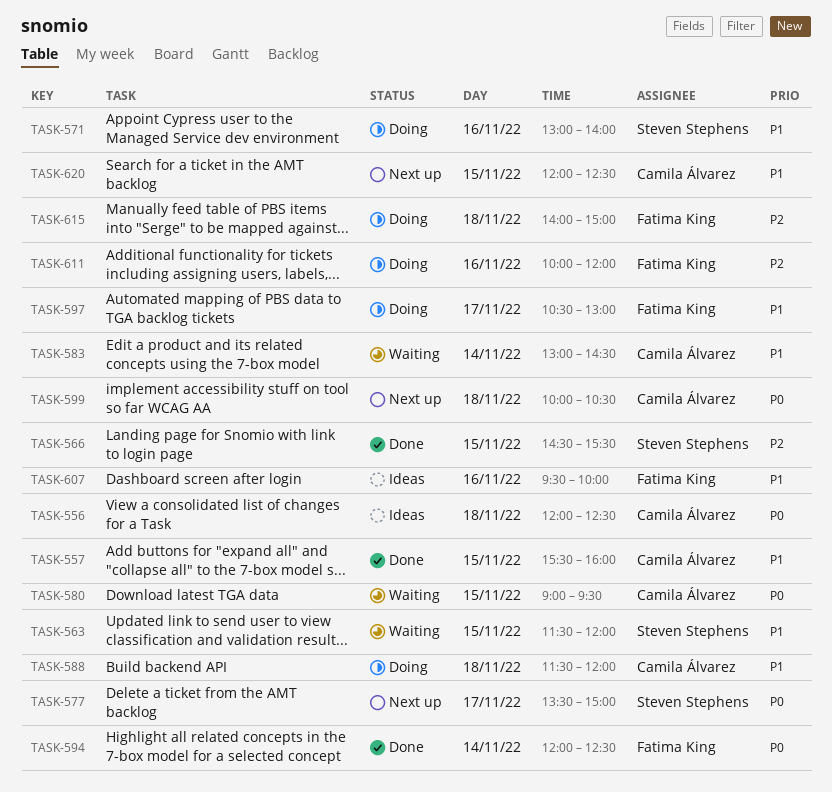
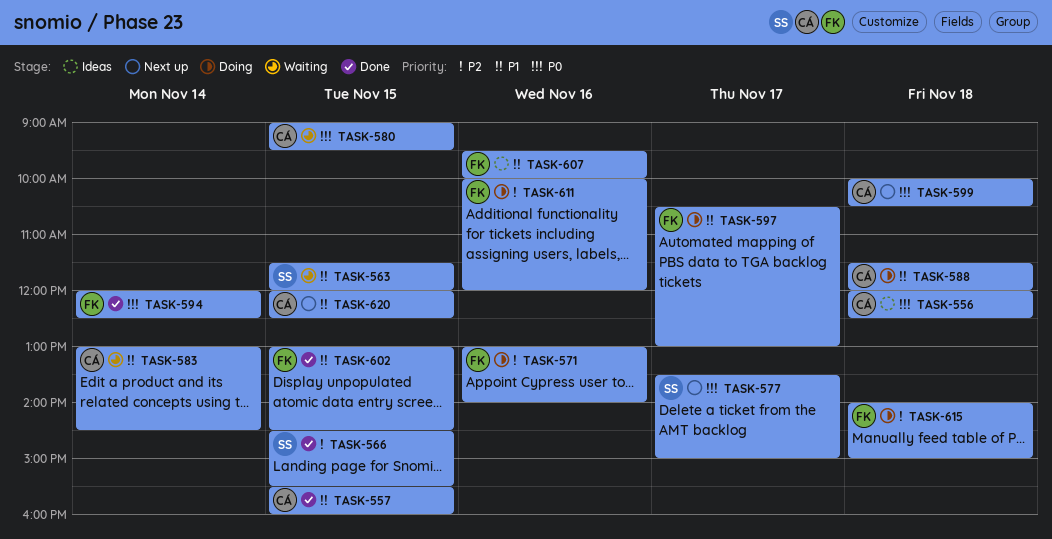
TASK-571, owner: Steven Stephens -> Fatima King
TASK-571, priority: P1 -> P2
TASK-602: none -> present

